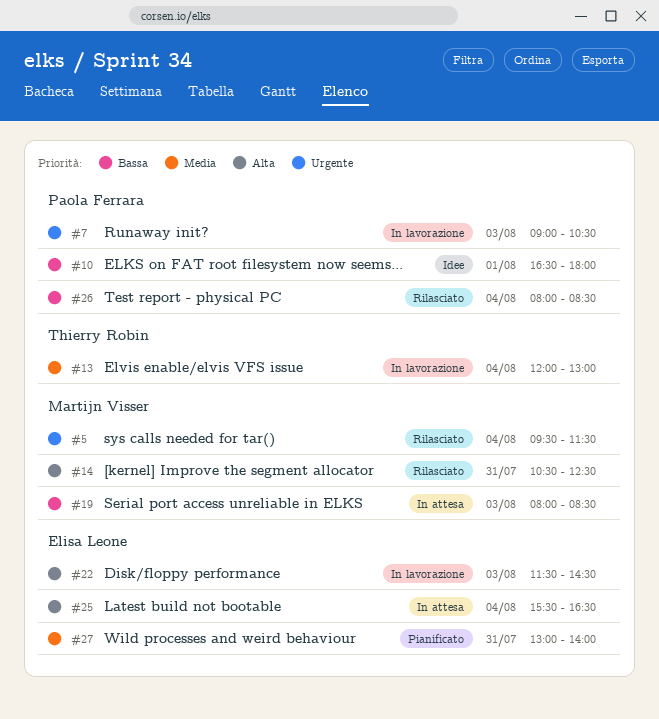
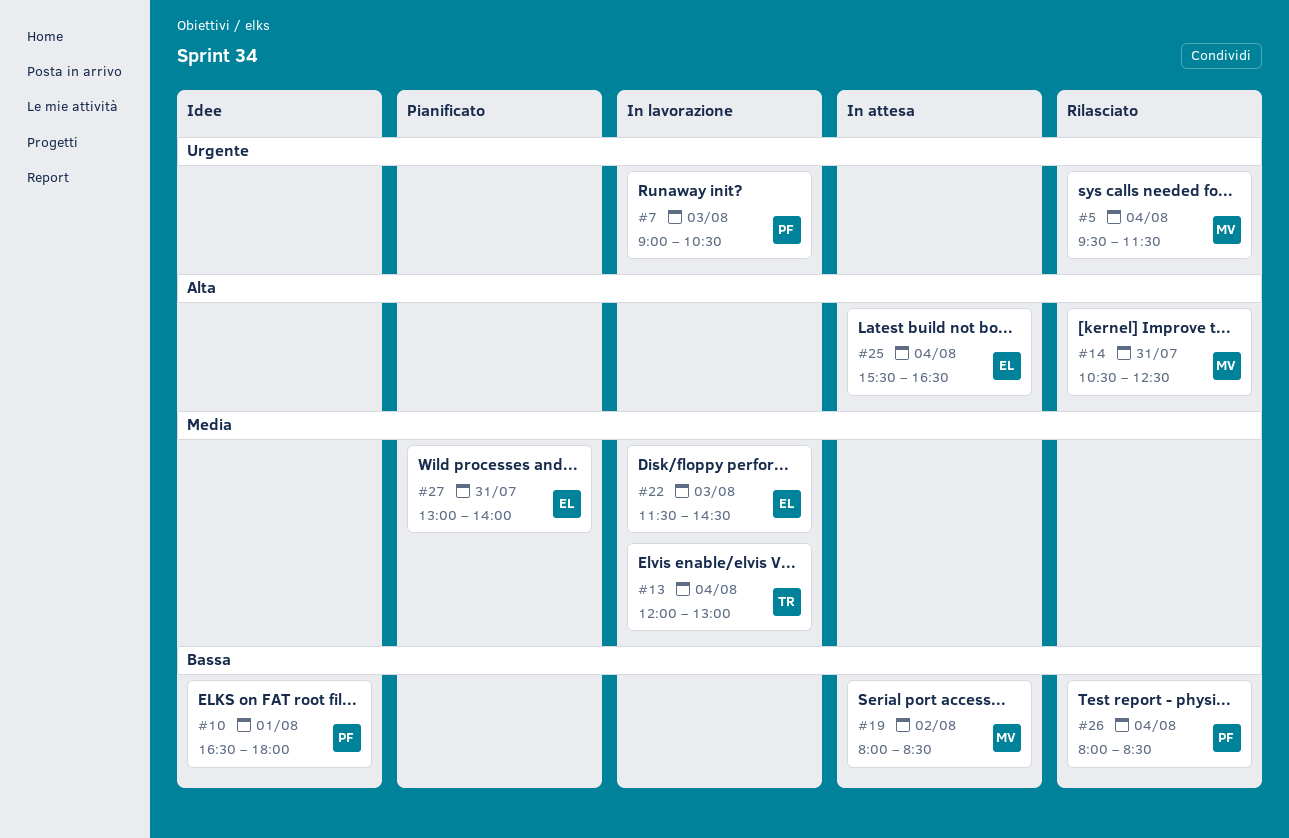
#19, day: Aug 3 -> Aug 2
#22, priority: Alta -> Media

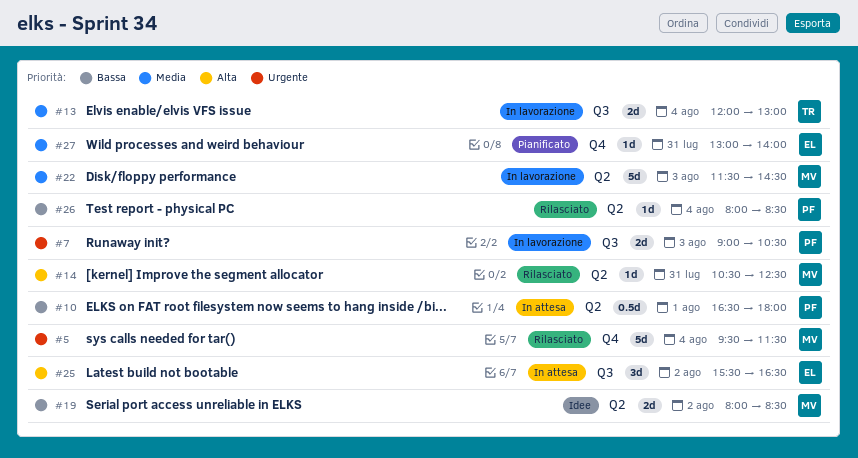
#10, status: Idee -> In attesa
#19, status: In attesa -> Idee
#22, owner: EL -> MV
#25, day: Aug 4 -> Aug 2

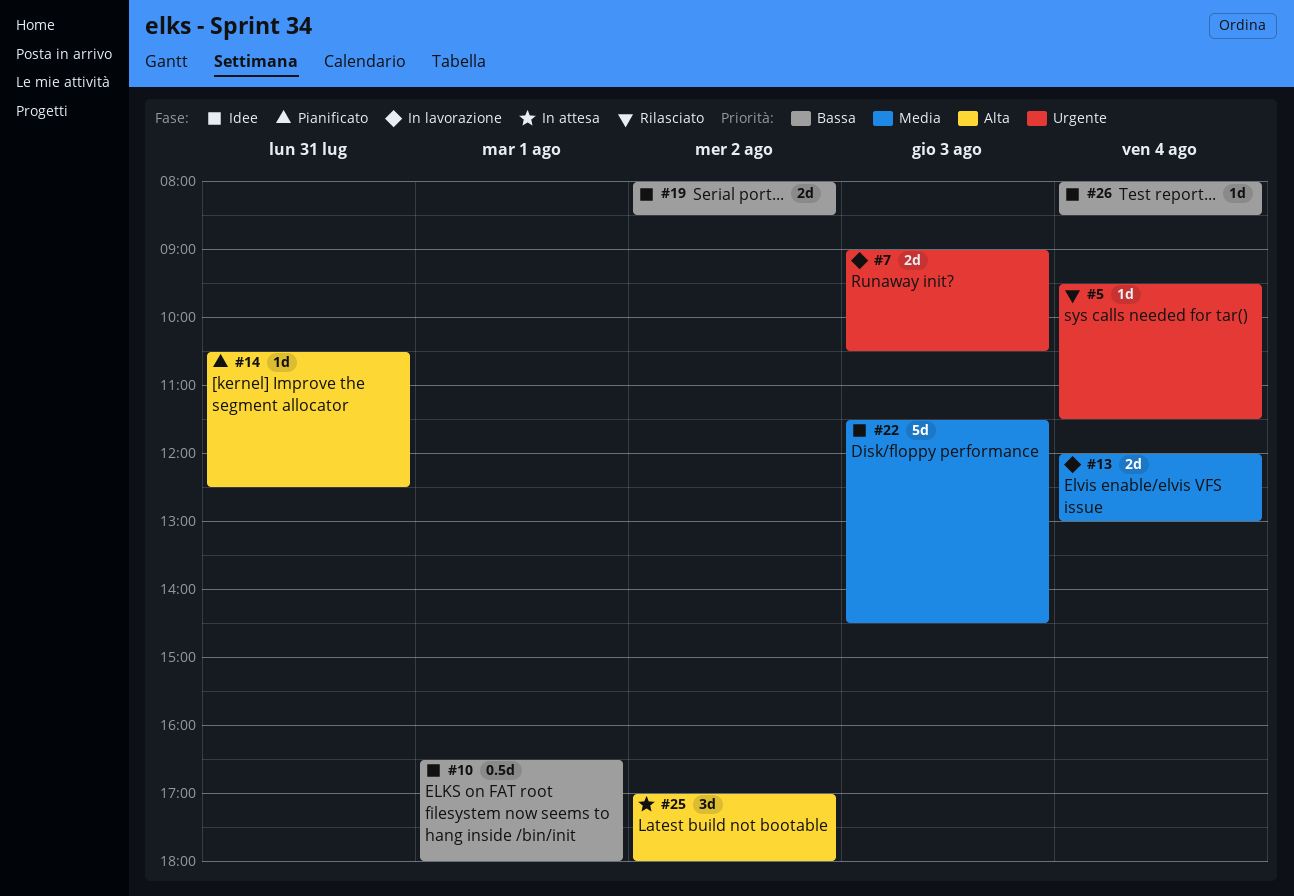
#5, estimate: 5d -> 1d
#10, status: In attesa -> Idee
#14, status: Rilasciato -> Pianificato
#22, status: In lavorazione -> Idee
#25, begins: 15:30 -> 17:00
#25, ends: 16:30 -> 18:00
#26, status: Rilasciato -> Idee
#27: present -> none

